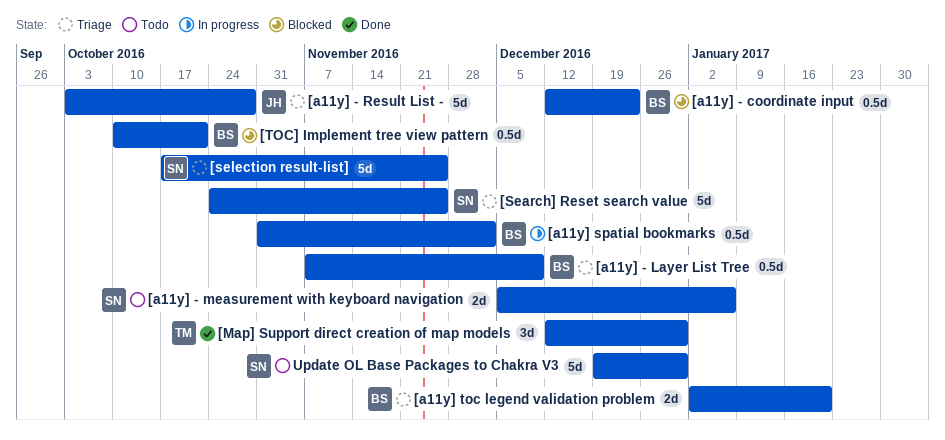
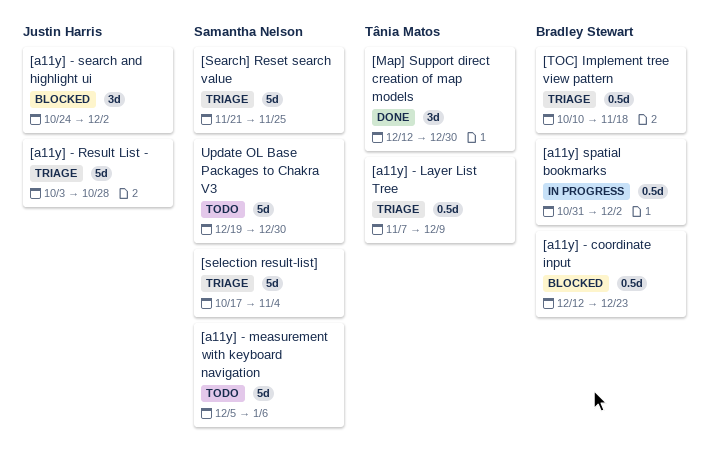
[a11y] - Layer List Tree, owner: Bradley Stewart -> Tânia Matos
[a11y] - measurement with keyboard navigation, estimate: 2d -> 5d
[a11y] - search and highlight ui: none -> present
[a11y] toc legend validation problem: present -> none
[Search] Reset search value, start: Oct 24 -> Nov 21
[selection result-list], due: Nov 25 -> Nov 4
[TOC] Implement tree view pattern, status: Blocked -> Triage
[TOC] Implement tree view pattern, due: Oct 21 -> Nov 18

